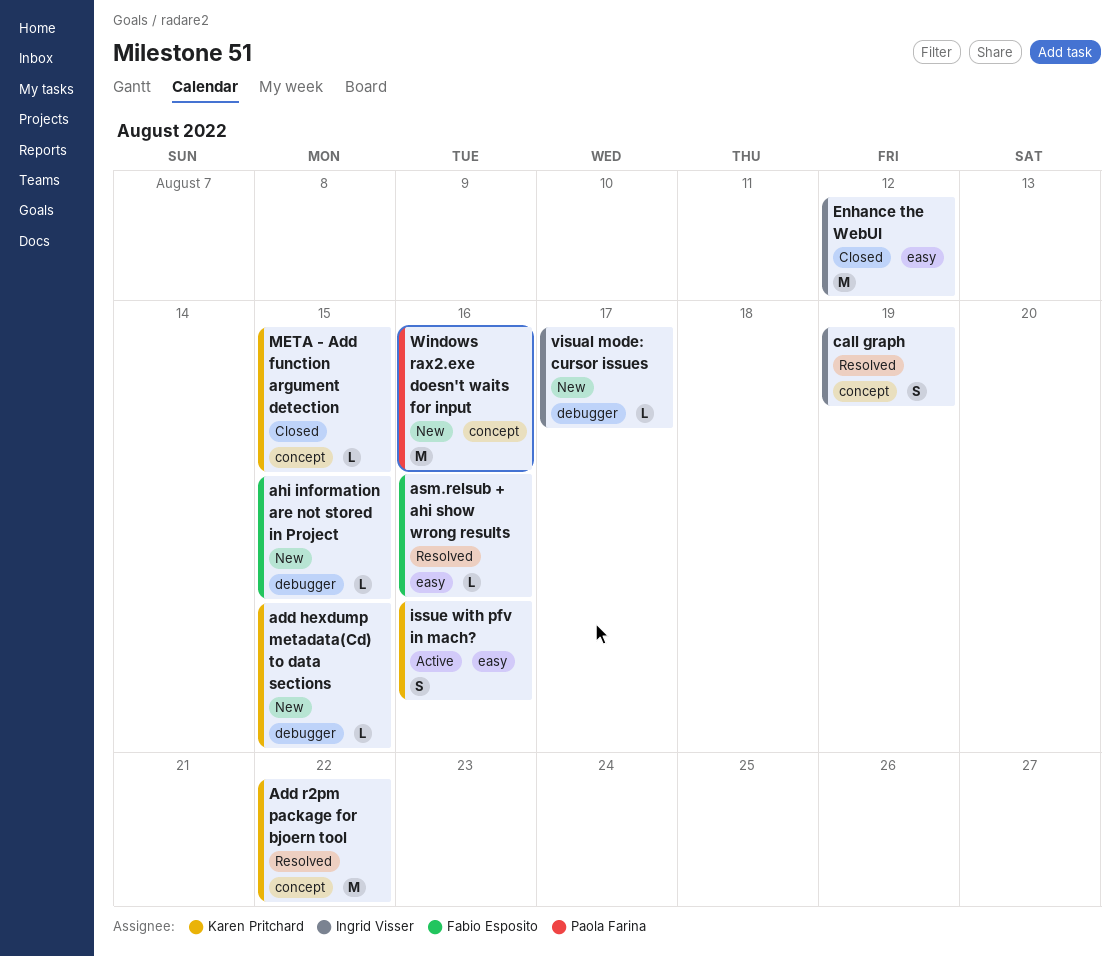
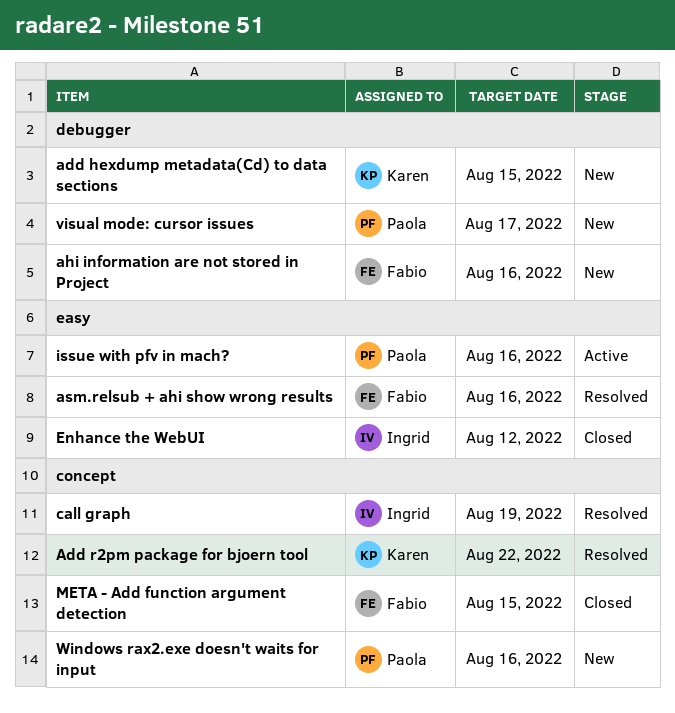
ahi information are not stored in Project, due: Aug 15 -> Aug 16
issue with pfv in mach?, owner: Karen Pritchard -> Paola Farina
META - Add function argument detection, owner: Karen Pritchard -> Fabio Esposito
visual mode: cursor issues, owner: Ingrid Visser -> Paola Farina

